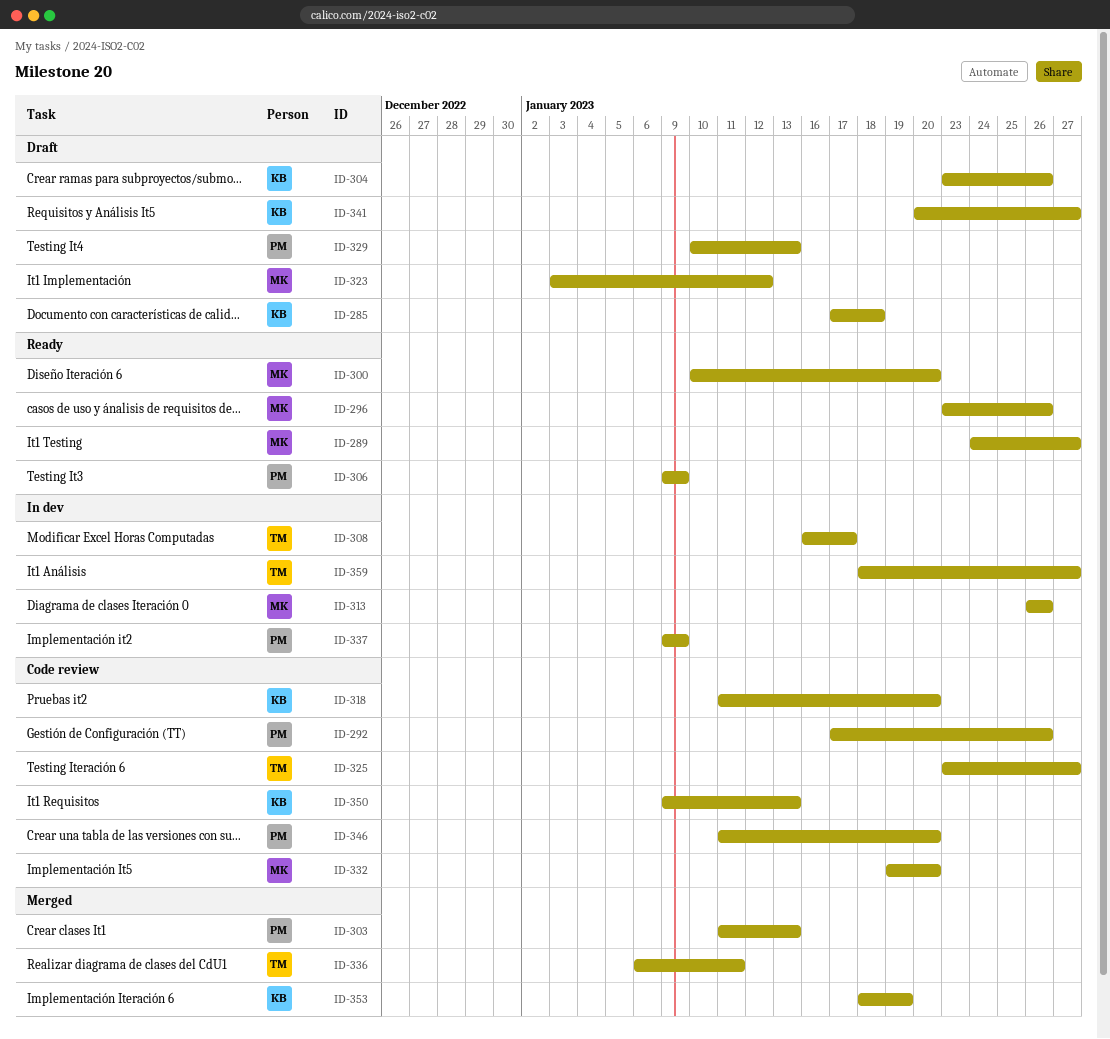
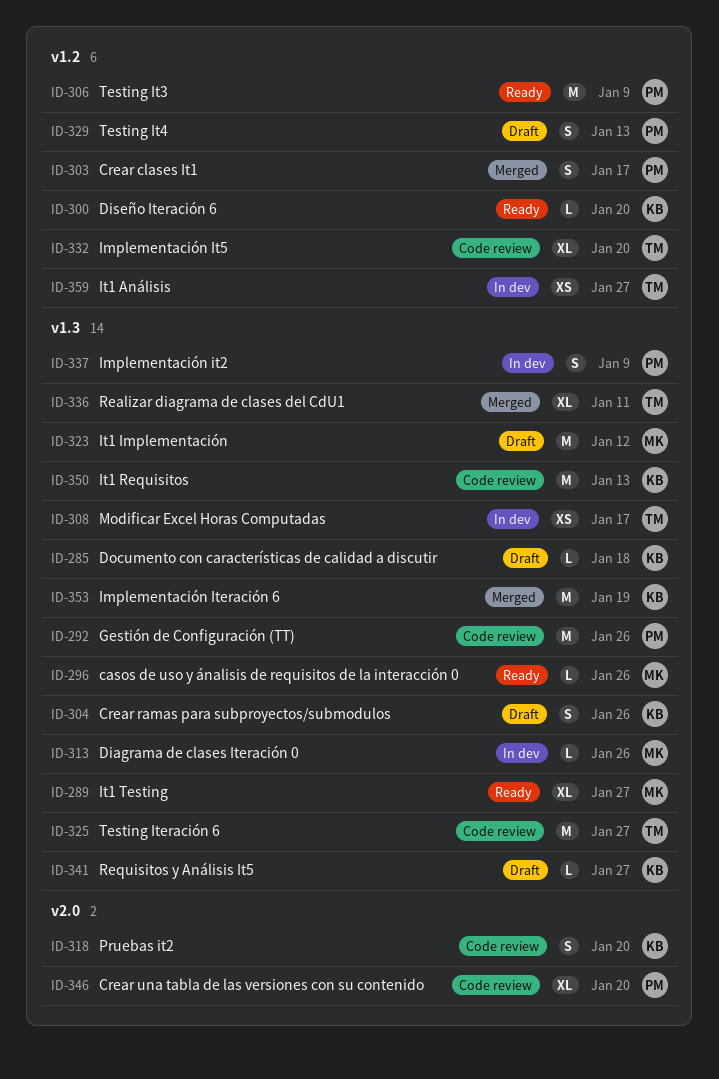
ID-300, owner: MK -> KB
ID-303, due: Jan 13 -> Jan 17
ID-332, owner: MK -> TM

